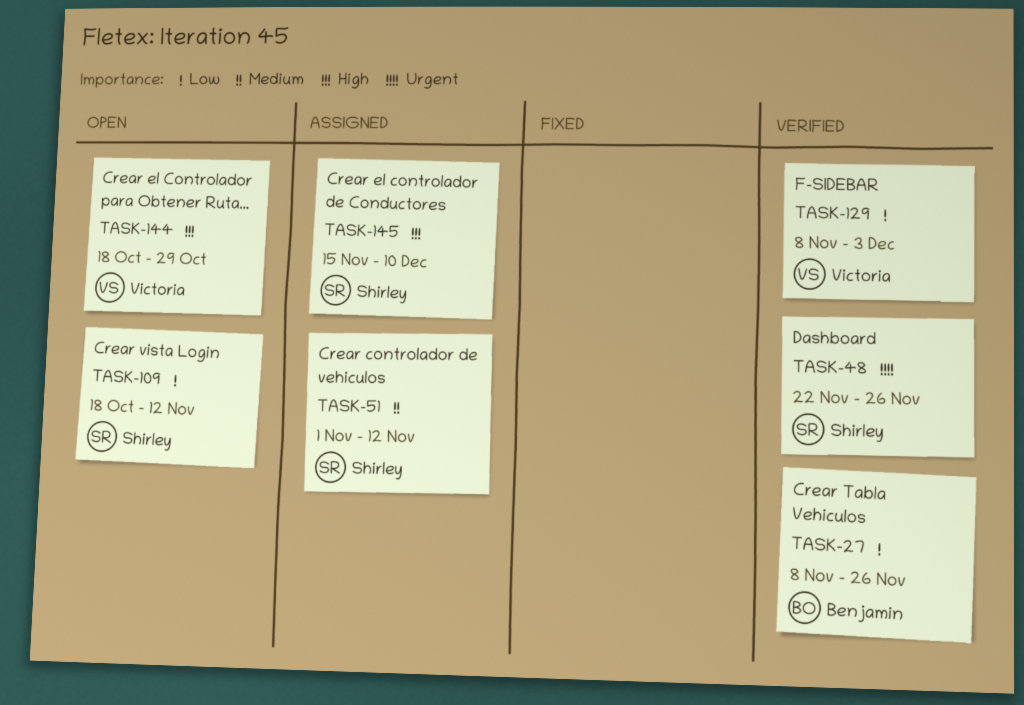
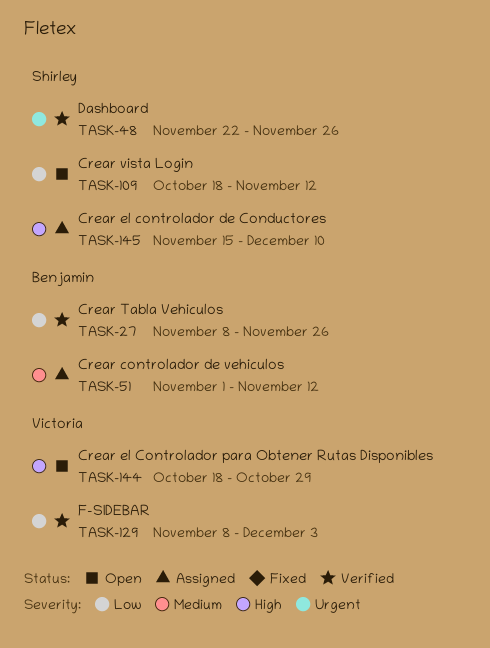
TASK-51, owner: Shirley -> Benjamin

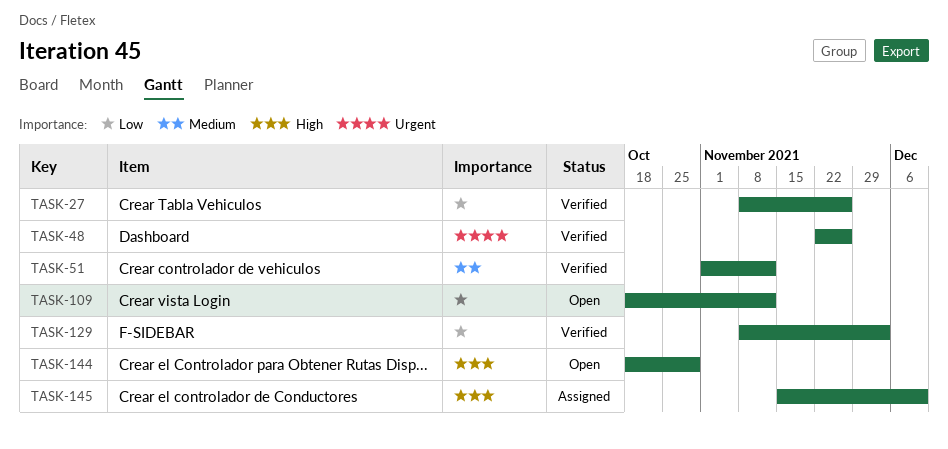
TASK-51, status: Assigned -> Verified

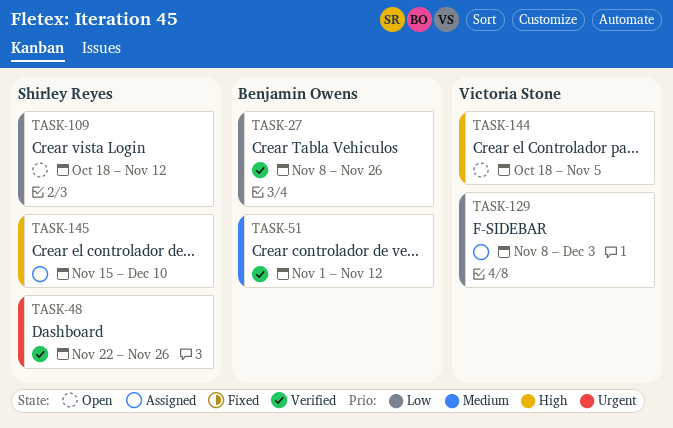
TASK-129, status: Verified -> Assigned
TASK-144, due: Oct 29 -> Nov 5

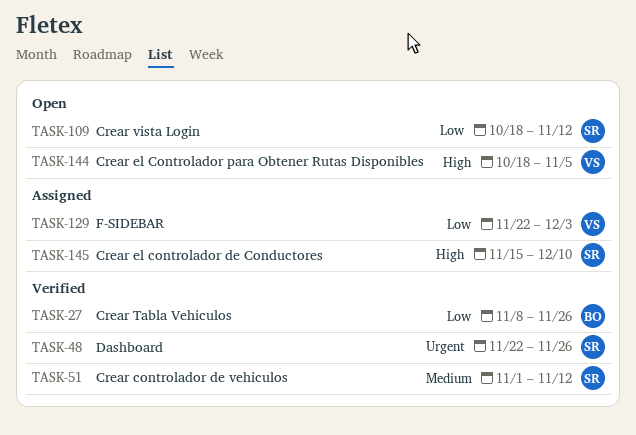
TASK-51, owner: Benjamin Owens -> Shirley Reyes
TASK-129, start: Nov 8 -> Nov 22

